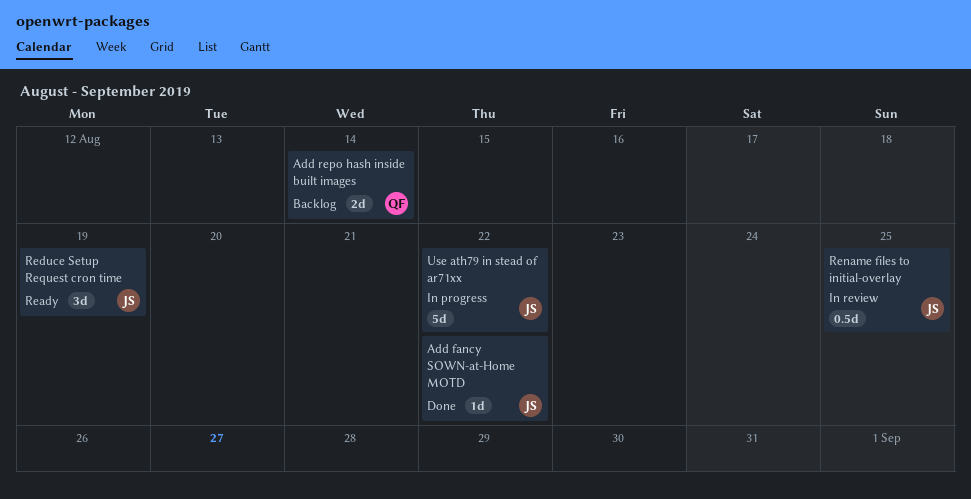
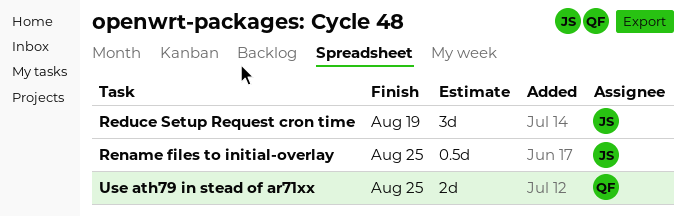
Add fancy SOWN-at-Home MOTD: present -> none
Add repo hash inside built images: present -> none
Use ath79 in stead of ar71xx, owner: JS -> QF
Use ath79 in stead of ar71xx, estimate: 5d -> 2d
Use ath79 in stead of ar71xx, due: Aug 22 -> Aug 25

